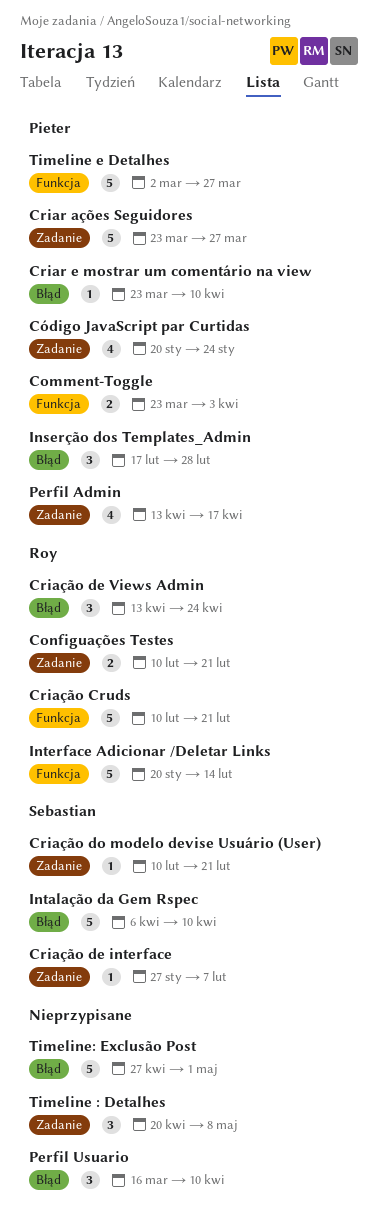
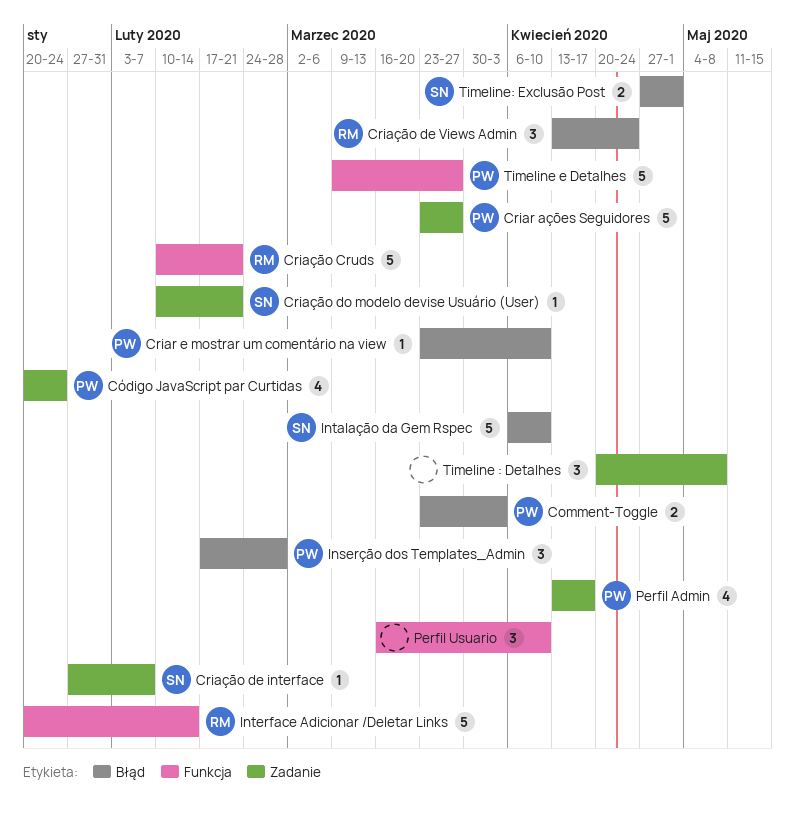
Comment-Toggle, label: Funkcja -> Błąd
Configuações Testes: present -> none
Perfil Usuario, label: Błąd -> Funkcja
Timeline e Detalhes, start: Mar 2 -> Mar 9
Timeline: Exclusão Post, owner: none -> Sebastian
Timeline: Exclusão Post, estimate: 5 -> 2

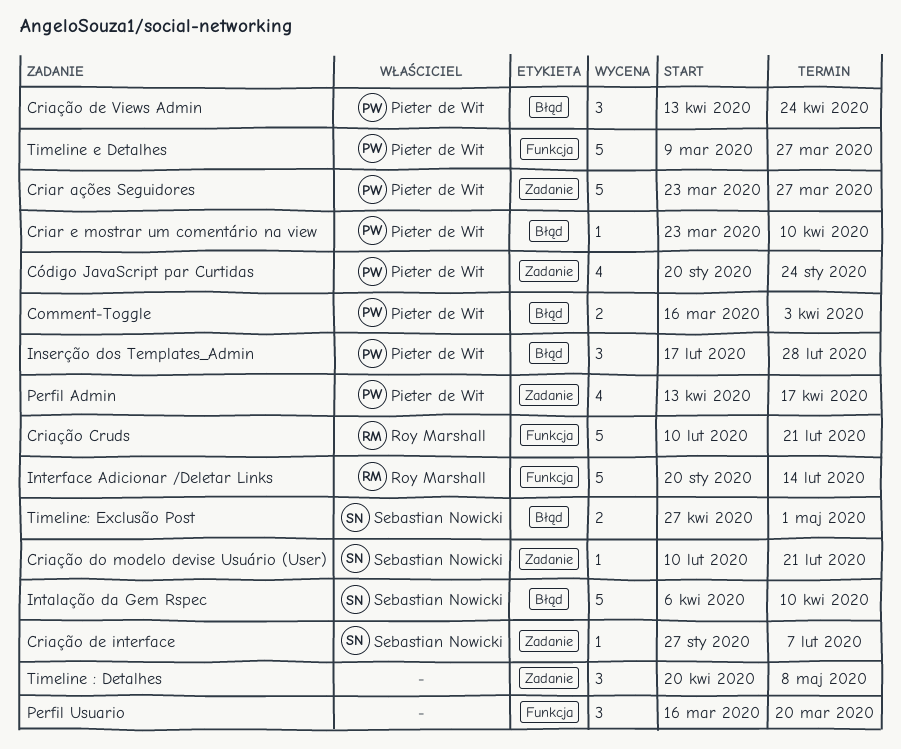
Comment-Toggle, start: Mar 23 -> Mar 16
Criação de Views Admin, owner: Roy Marshall -> Pieter de Wit
Perfil Usuario, due: Apr 10 -> Mar 20

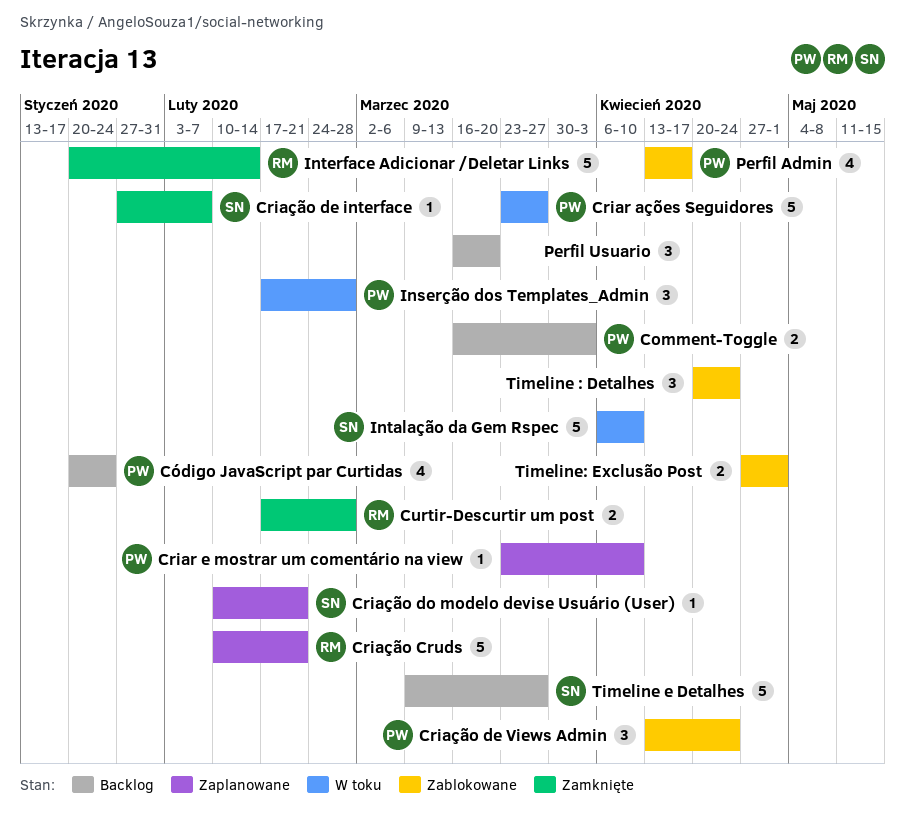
Curtir-Descurtir um post: none -> present
Timeline : Detalhes, due: May 8 -> Apr 24
Timeline e Detalhes, owner: Pieter de Wit -> Sebastian Nowicki
Timeline: Exclusão Post, owner: Sebastian Nowicki -> none

